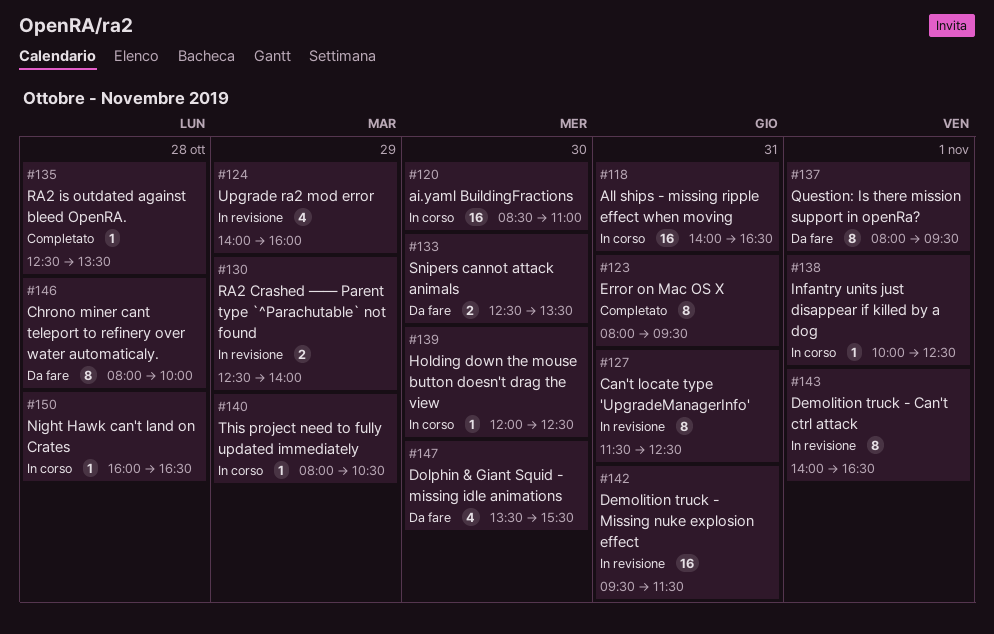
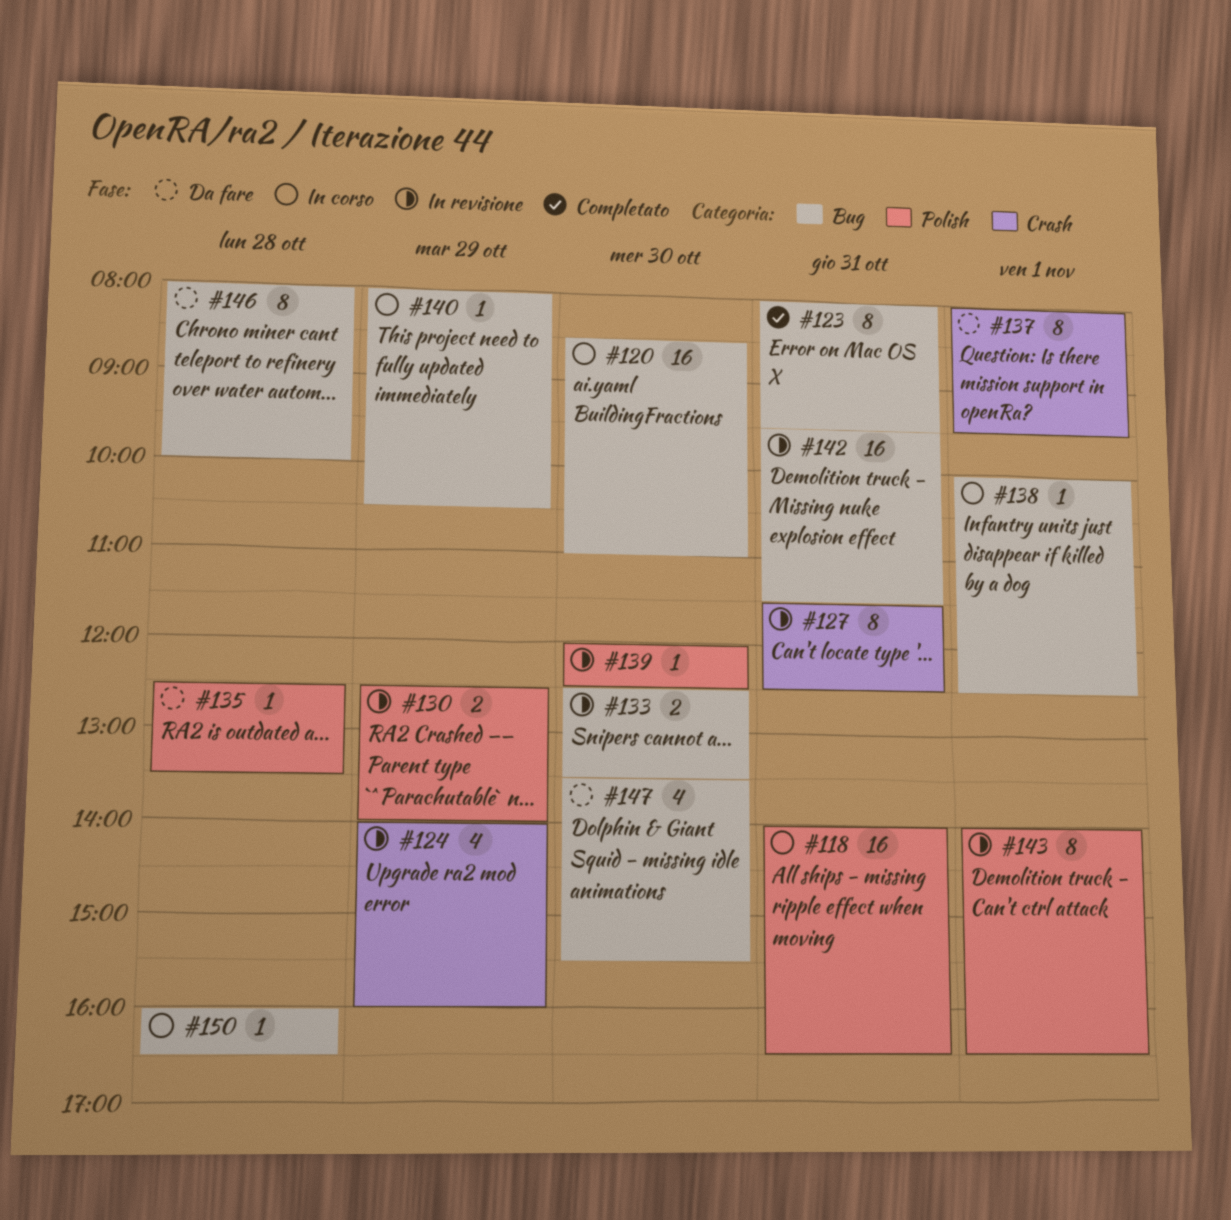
#133, status: Da fare -> In revisione
#135, status: Completato -> Da fare
#139, status: In corso -> In revisione

